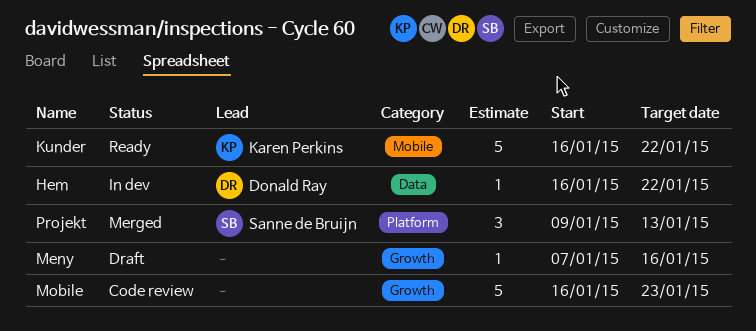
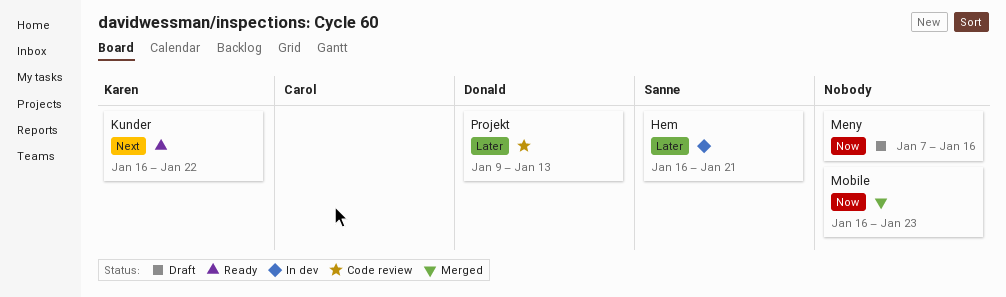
Hem, owner: Donald Ray -> Sanne de Bruijn
Hem, due: Jan 22 -> Jan 21
Mobile, status: Code review -> Merged
Projekt, status: Merged -> Code review
Projekt, owner: Sanne de Bruijn -> Donald Ray

